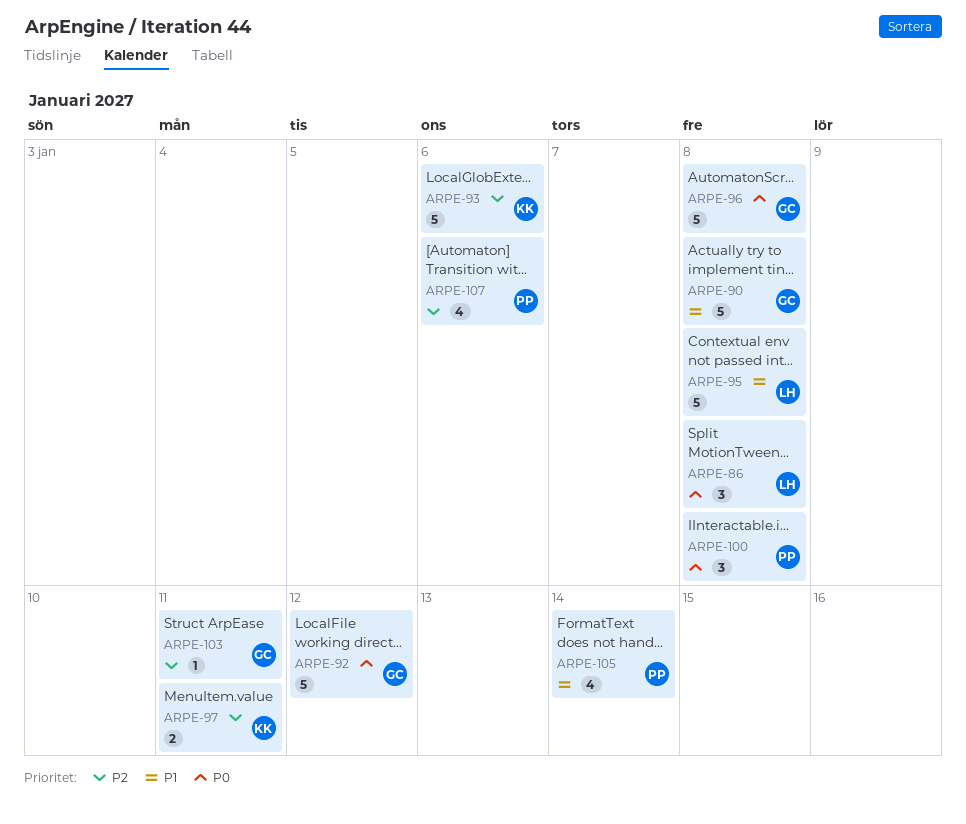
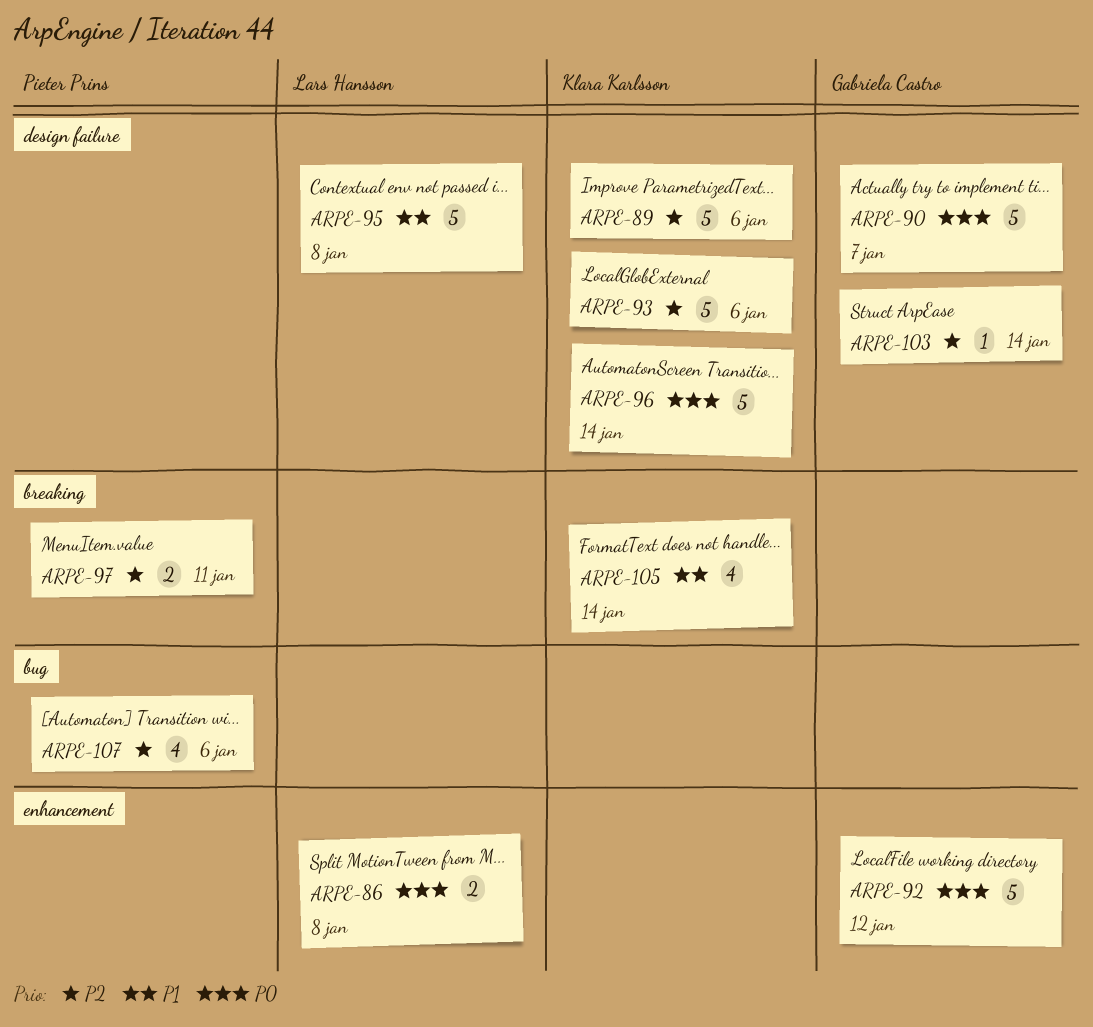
ARPE-86, estimate: 3 -> 2
ARPE-89: none -> present
ARPE-90, priority: P1 -> P0
ARPE-90, due: Jan 8 -> Jan 7
ARPE-96, owner: Gabriela Castro -> Klara Karlsson
ARPE-96, due: Jan 8 -> Jan 14
ARPE-97, owner: Klara Karlsson -> Pieter Prins
ARPE-100: present -> none
ARPE-103, due: Jan 11 -> Jan 14
ARPE-105, owner: Pieter Prins -> Klara Karlsson

